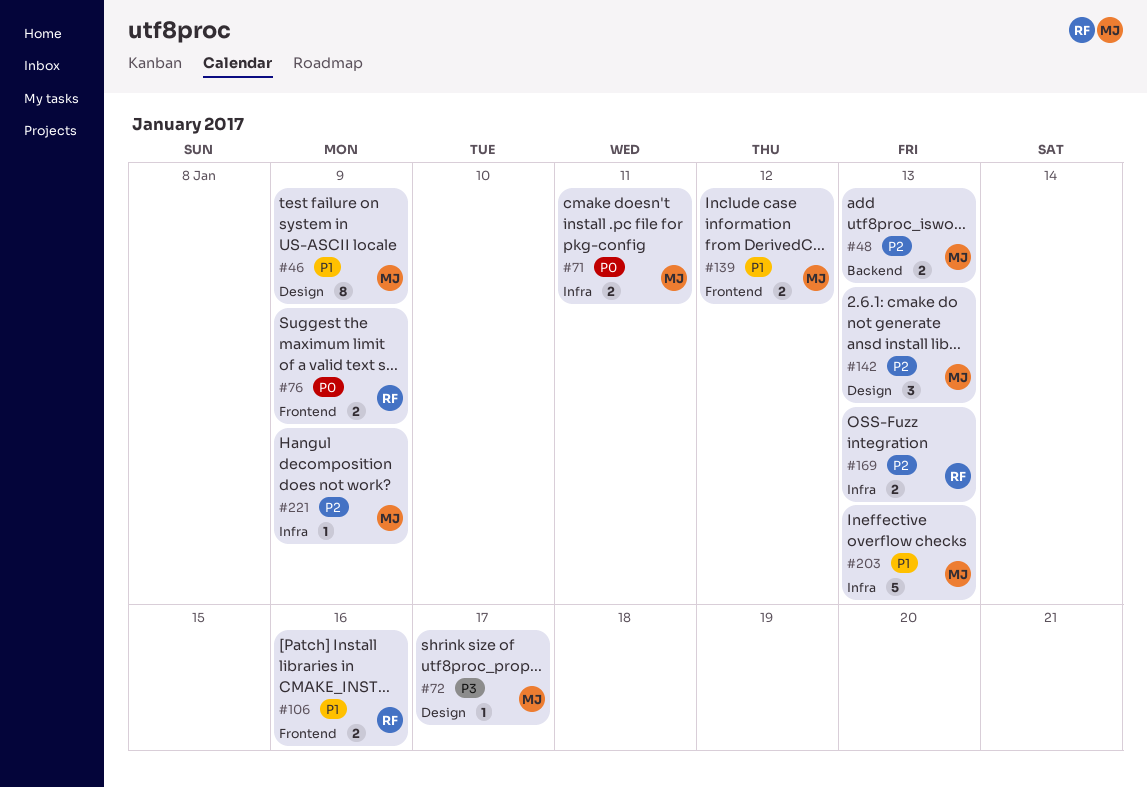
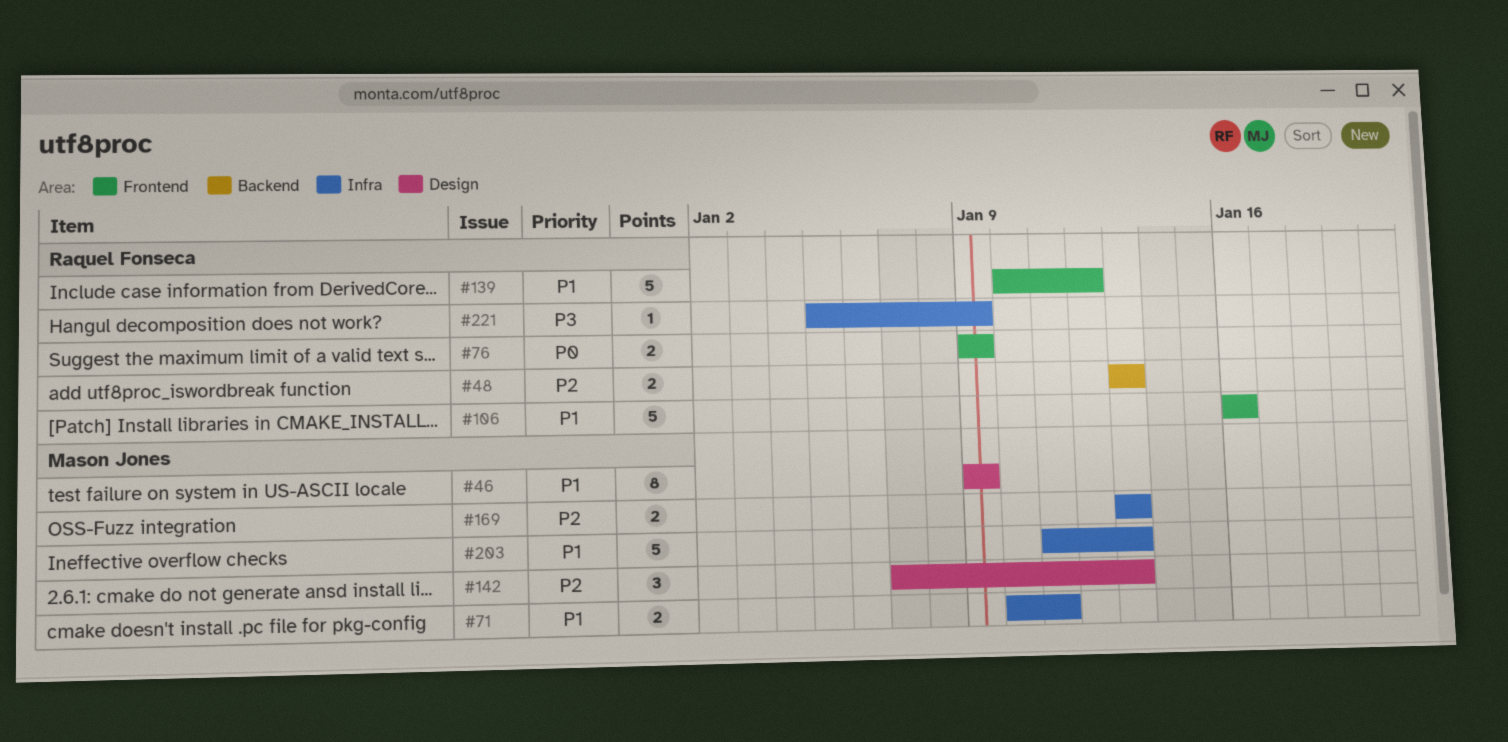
#48, owner: Mason Jones -> Raquel Fonseca
#71, priority: P0 -> P1
#72: present -> none
#106, estimate: 2 -> 5
#139, owner: Mason Jones -> Raquel Fonseca
#139, estimate: 2 -> 5
#169, owner: Raquel Fonseca -> Mason Jones
#221, owner: Mason Jones -> Raquel Fonseca
#221, priority: P2 -> P3

